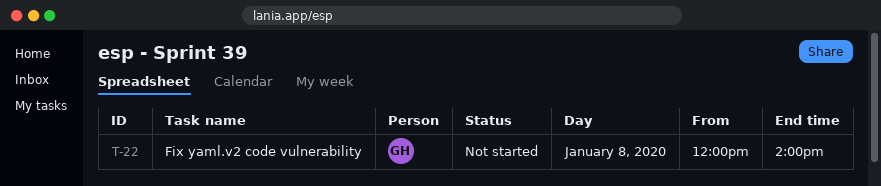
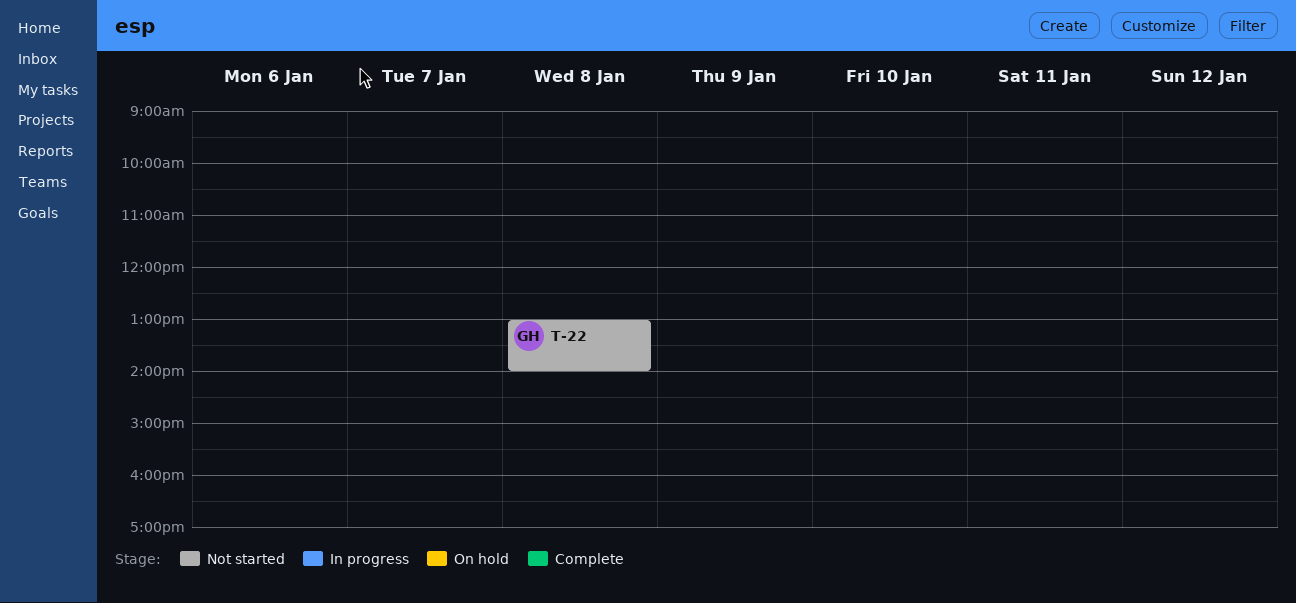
T-22, begins: 12:00 -> 13:00

